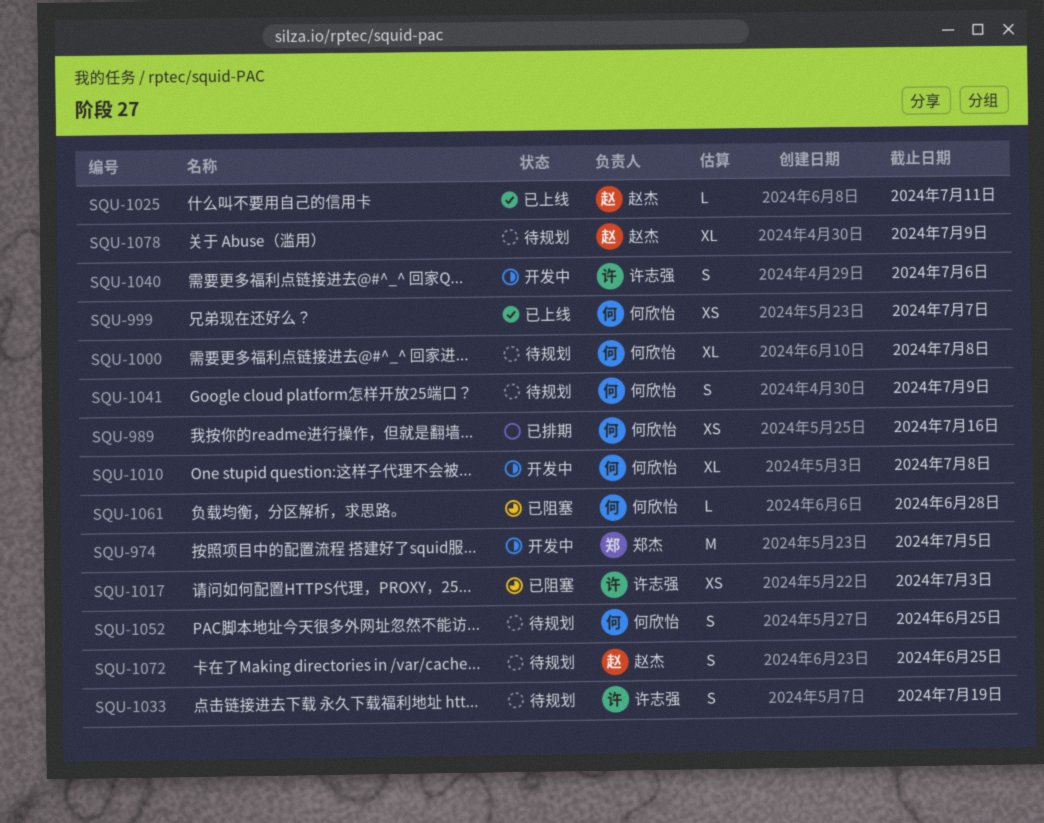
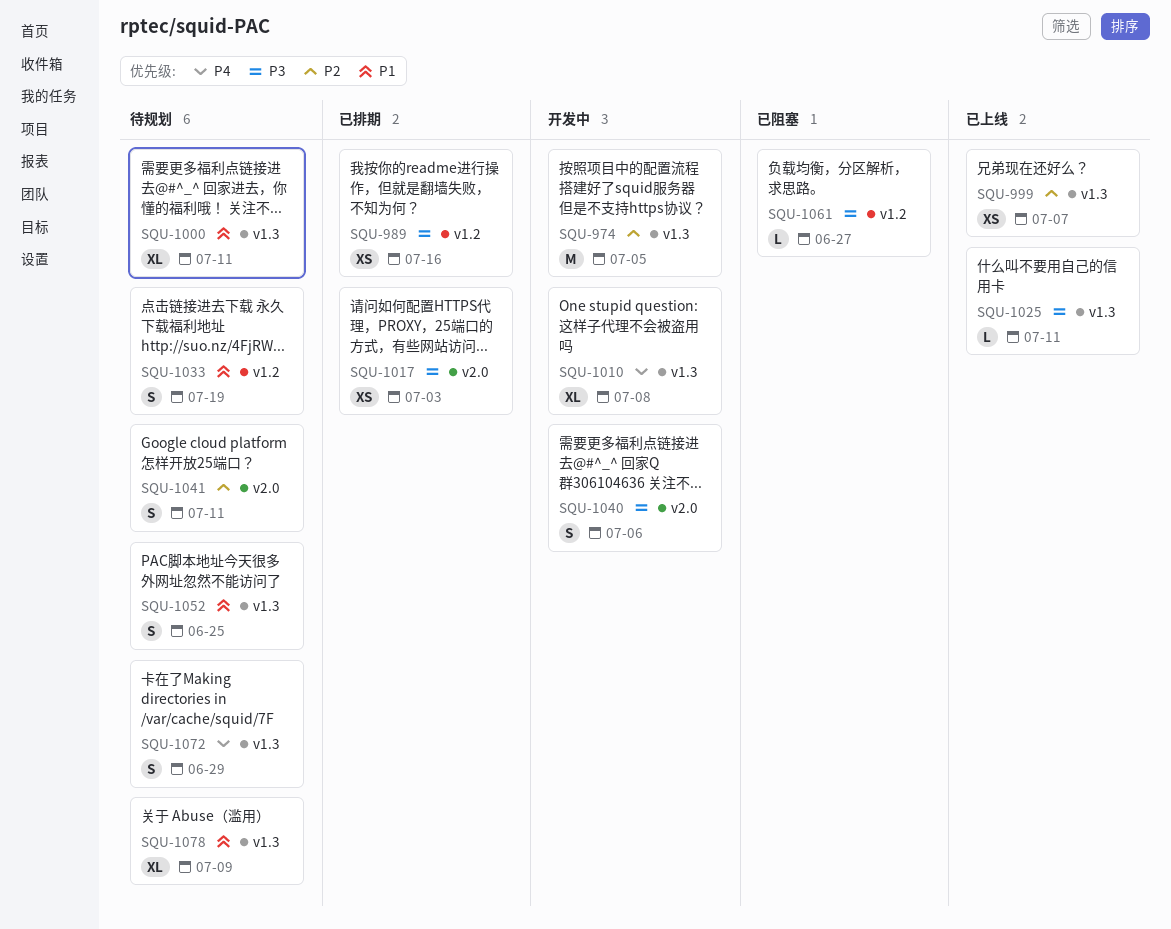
SQU-1000, due: Jul 8 -> Jul 11
SQU-1017, status: 已阻塞 -> 已排期
SQU-1041, due: Jul 9 -> Jul 11
SQU-1061, due: Jun 28 -> Jun 27
SQU-1072, due: Jun 25 -> Jun 29

